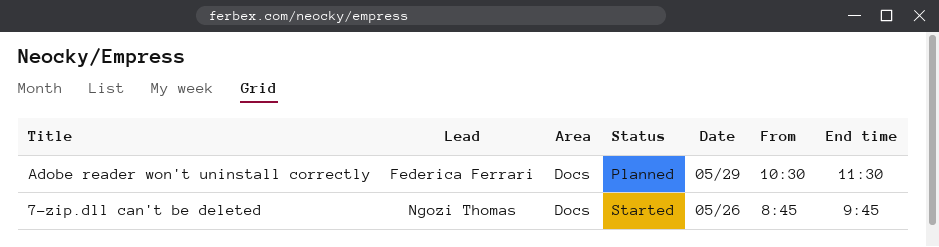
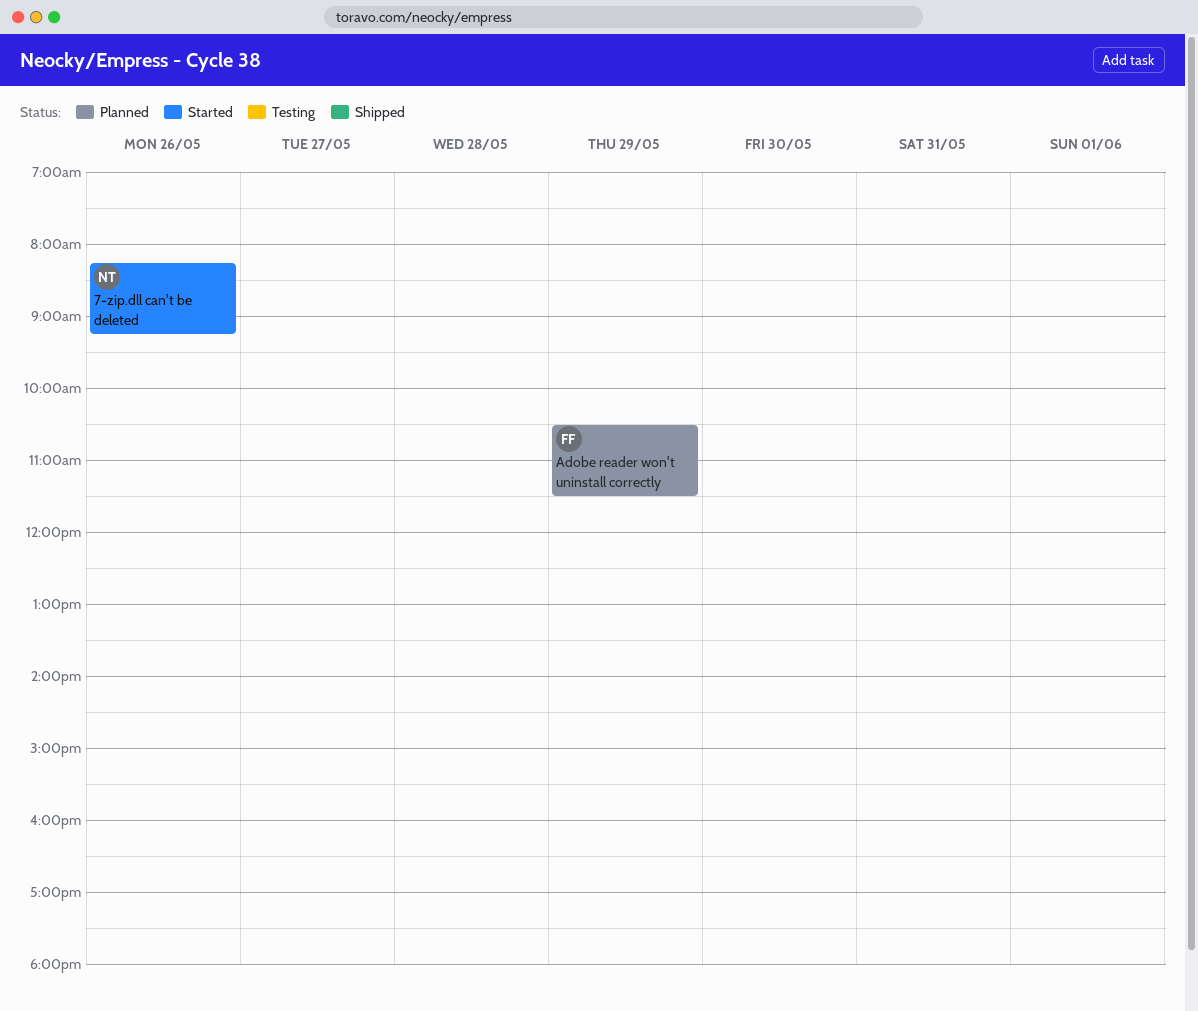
7-zip.dll can't be deleted, begins: 08:45 -> 08:15
7-zip.dll can't be deleted, ends: 09:45 -> 09:15

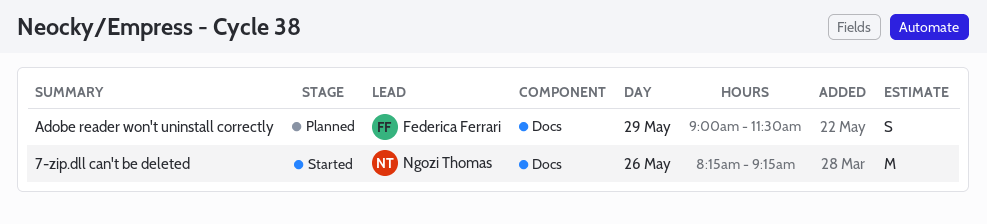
Adobe reader won't uninstall correctly, begins: 10:30 -> 09:00

